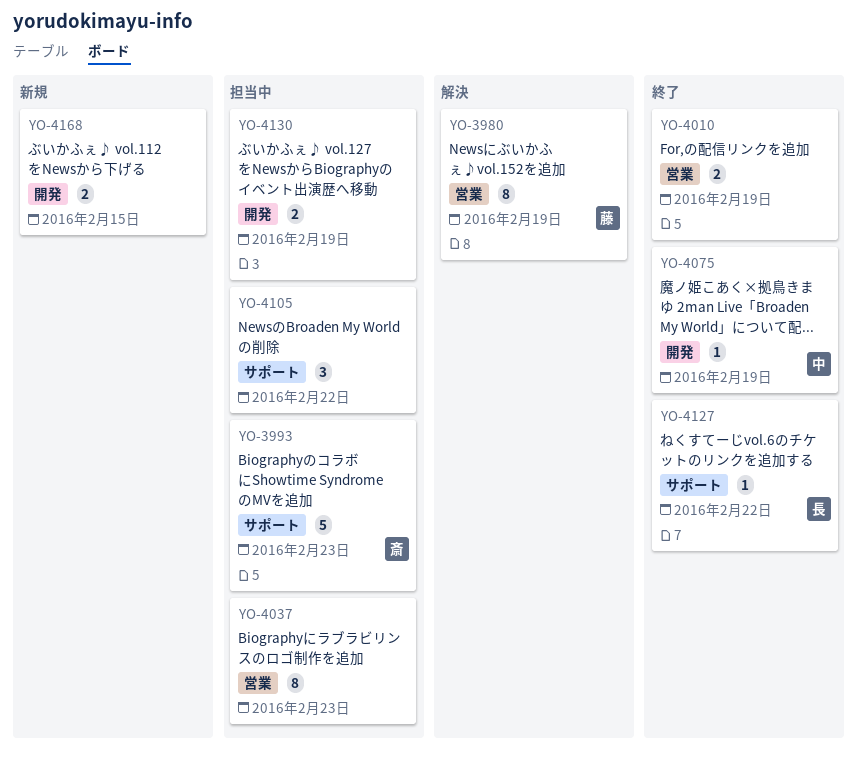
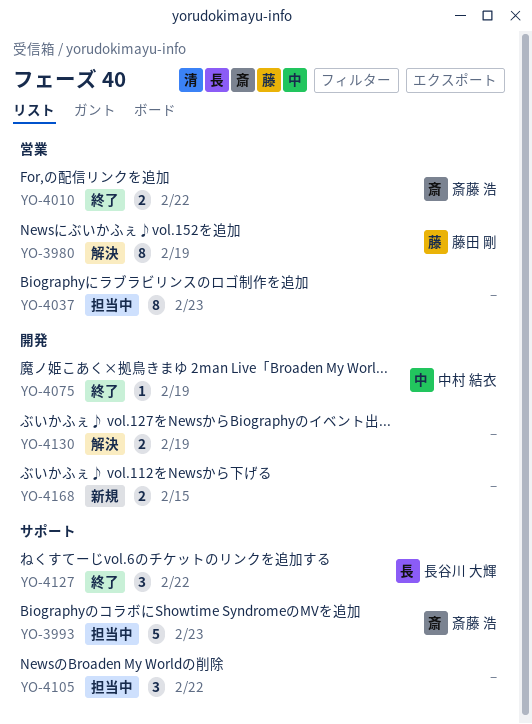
YO-4010, owner: none -> 斎藤 浩
YO-4010, due: Feb 19 -> Feb 22
YO-4127, estimate: 1 -> 3
YO-4130, status: 担当中 -> 解決

